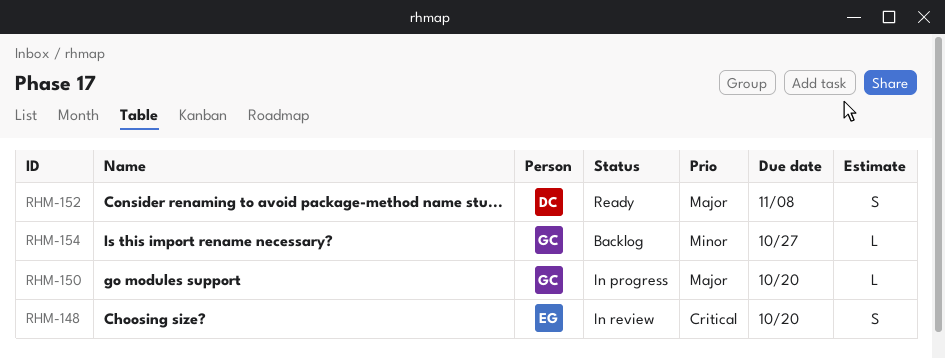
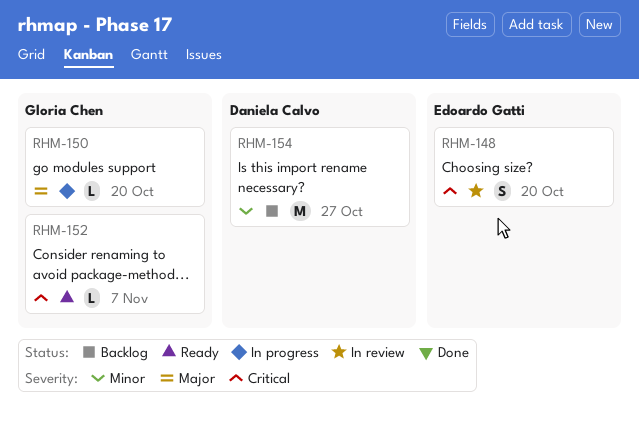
RHM-152, owner: Daniela Calvo -> Gloria Chen
RHM-152, priority: Major -> Critical
RHM-152, estimate: S -> L
RHM-152, due: Nov 8 -> Nov 7
RHM-154, owner: Gloria Chen -> Daniela Calvo
RHM-154, estimate: L -> M

